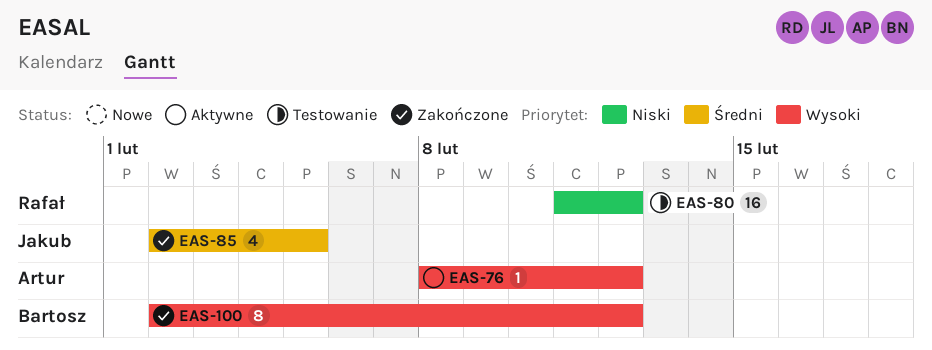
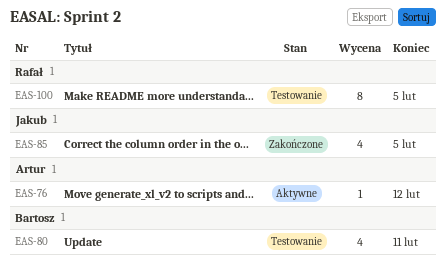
EAS-80, owner: Rafał -> Bartosz
EAS-80, estimate: 16 -> 4
EAS-80, due: Feb 12 -> Feb 11
EAS-100, status: Zakończone -> Testowanie
EAS-100, owner: Bartosz -> Rafał
EAS-100, due: Feb 12 -> Feb 5

